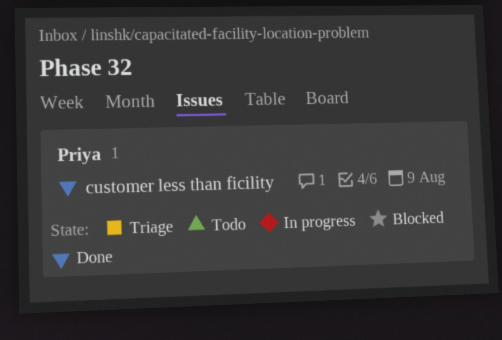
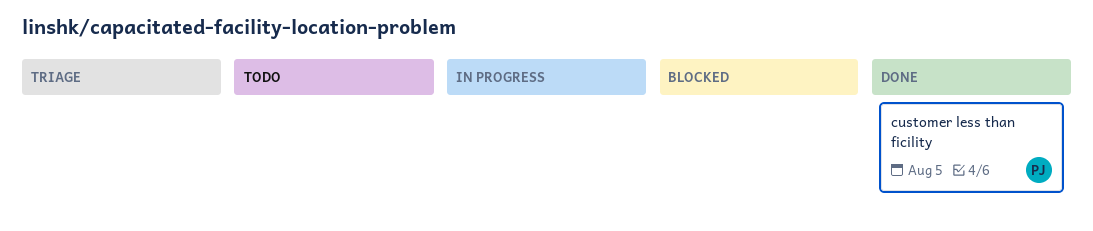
customer less than ficility, due: Aug 9 -> Aug 5

